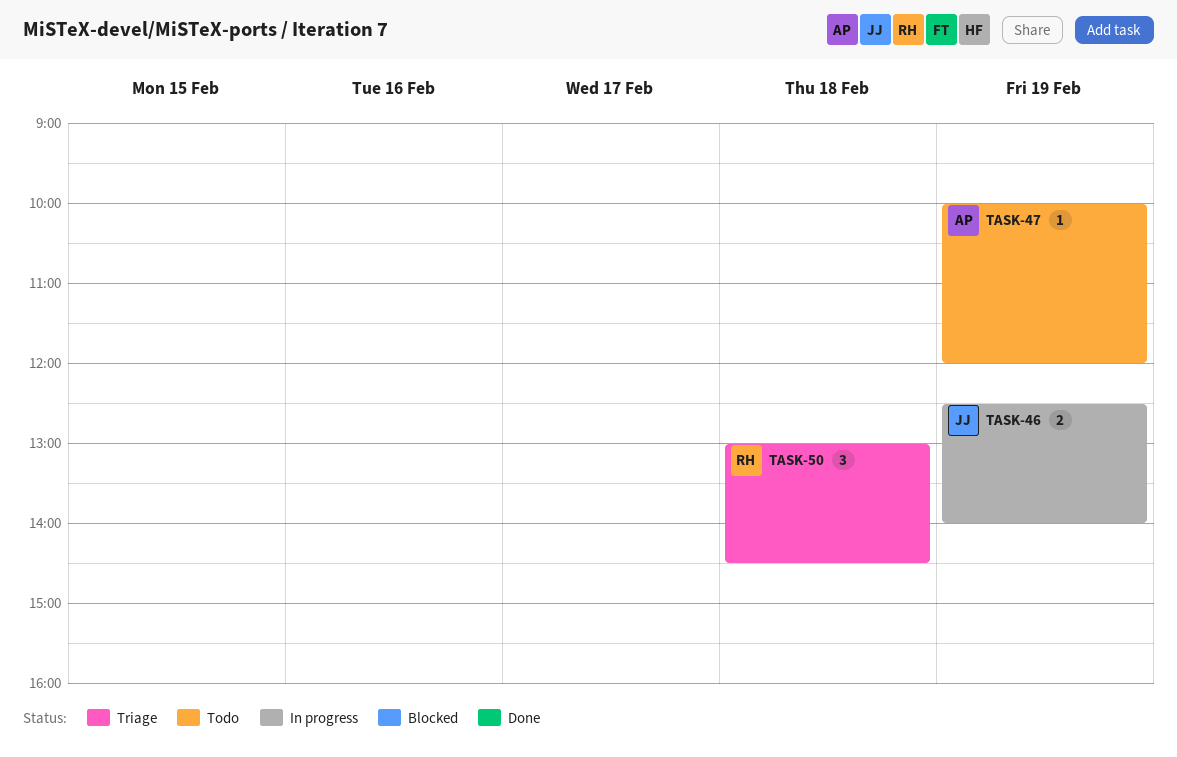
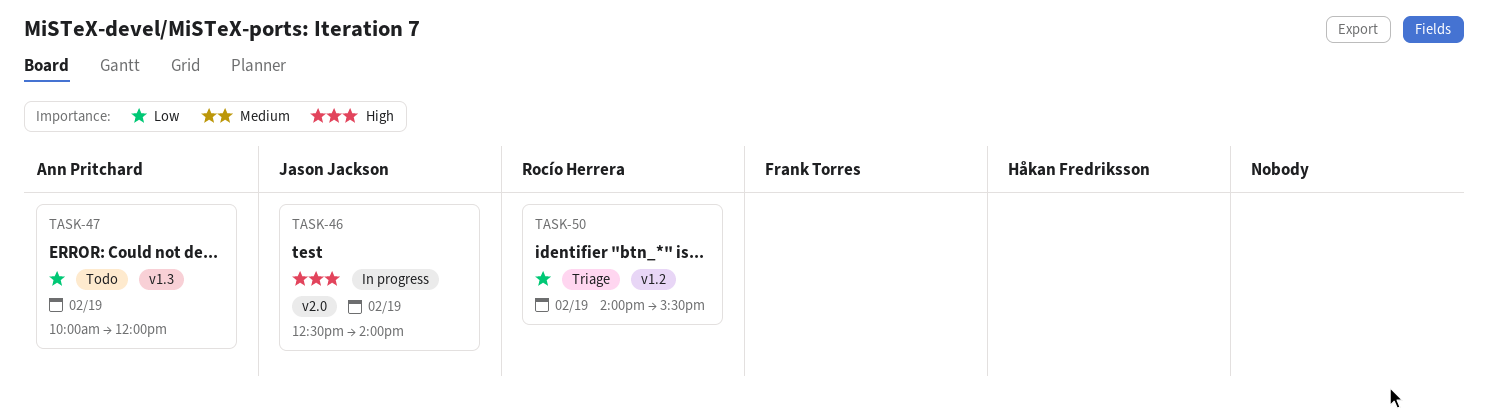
TASK-50, day: Feb 18 -> Feb 19
TASK-50, begins: 13:00 -> 14:00
TASK-50, ends: 14:30 -> 15:30

